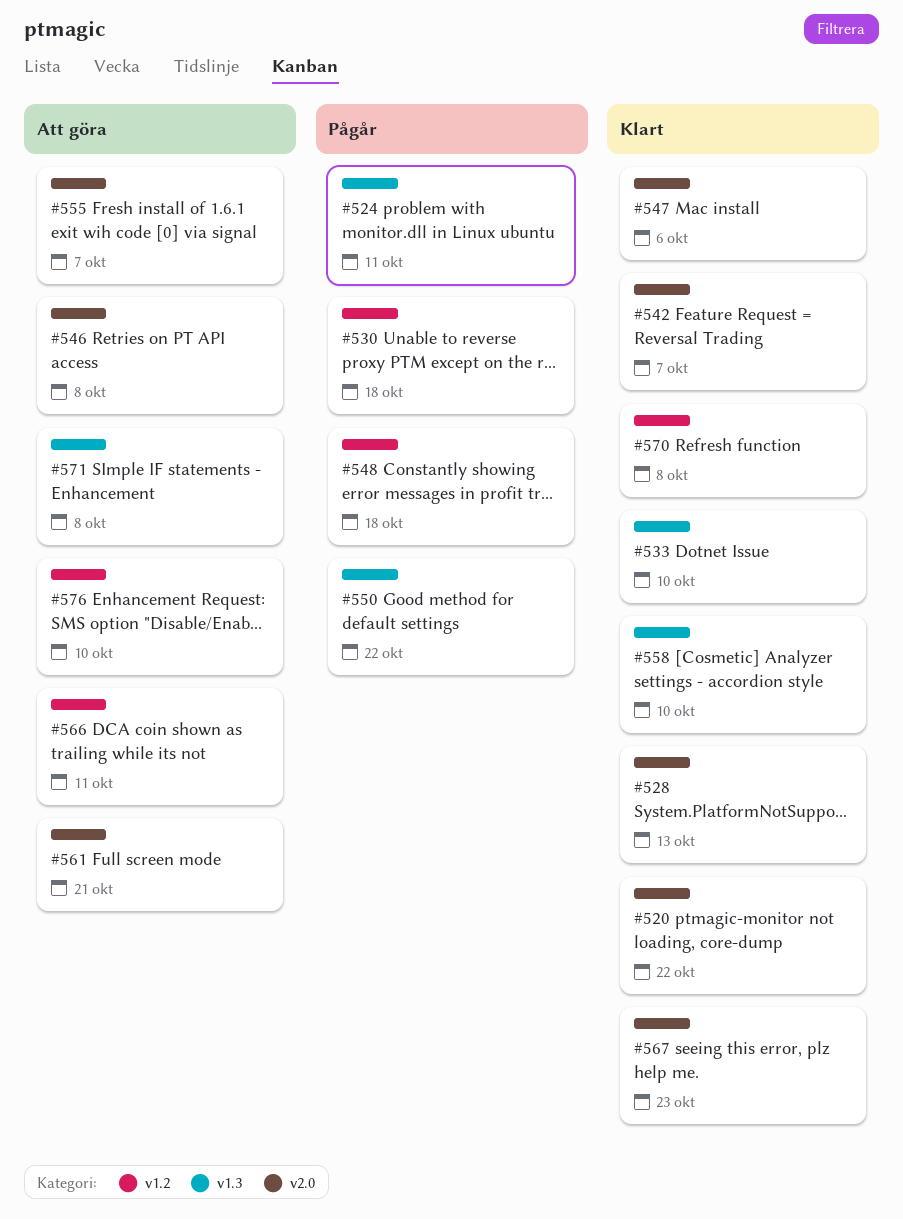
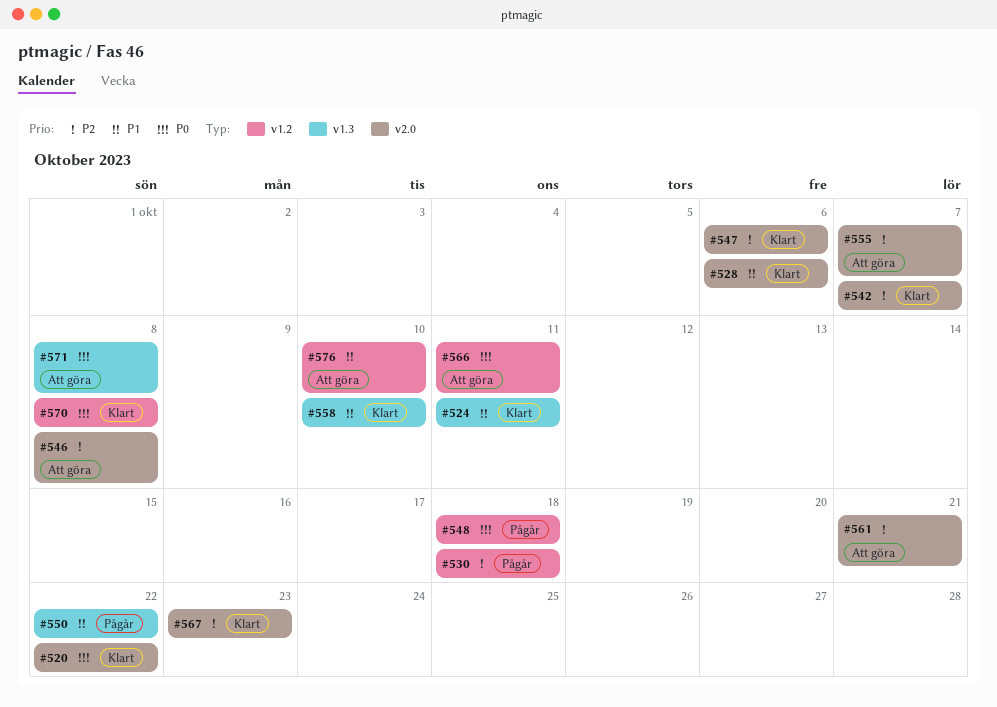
#524, status: Pågår -> Klart
#528, due: Oct 13 -> Oct 6
#533: present -> none

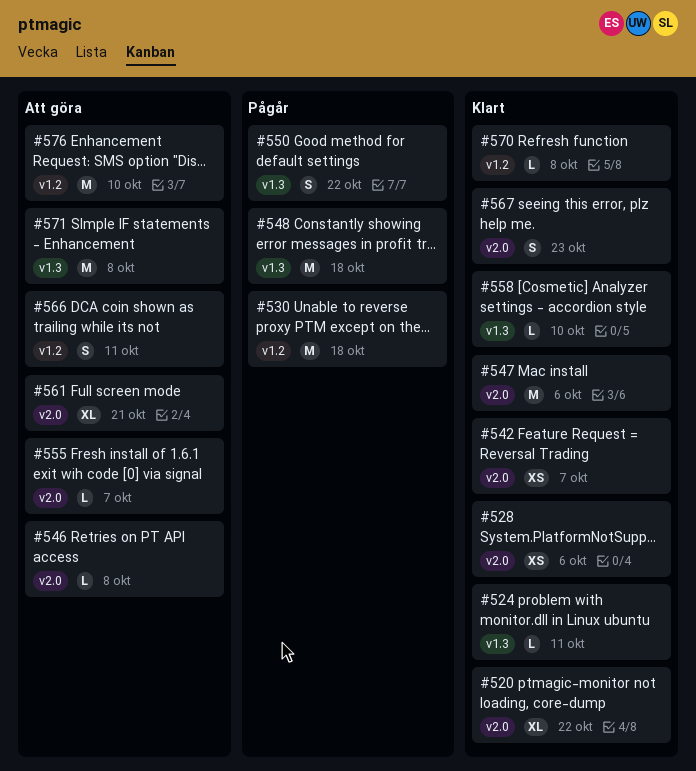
#548, label: v1.2 -> v1.3

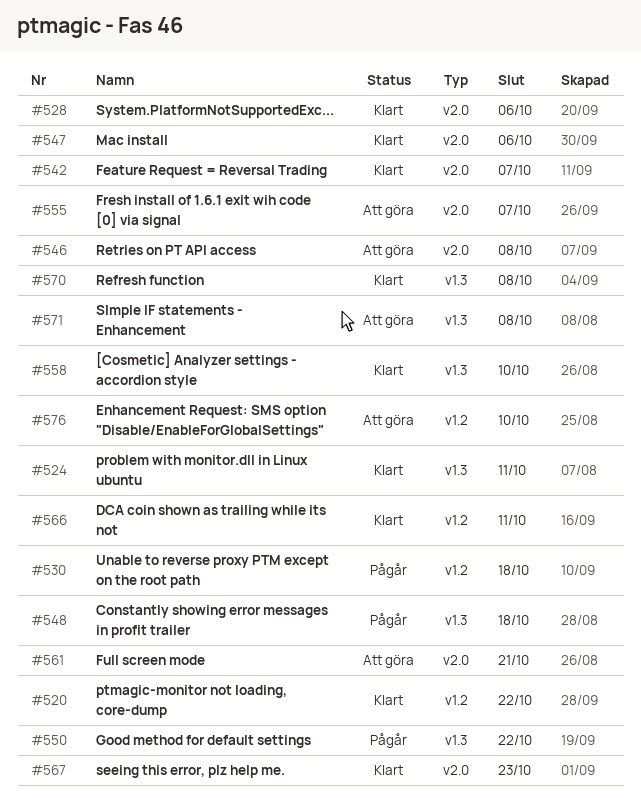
#520, label: v2.0 -> v1.2
#566, status: Att göra -> Klart
#570, label: v1.2 -> v1.3

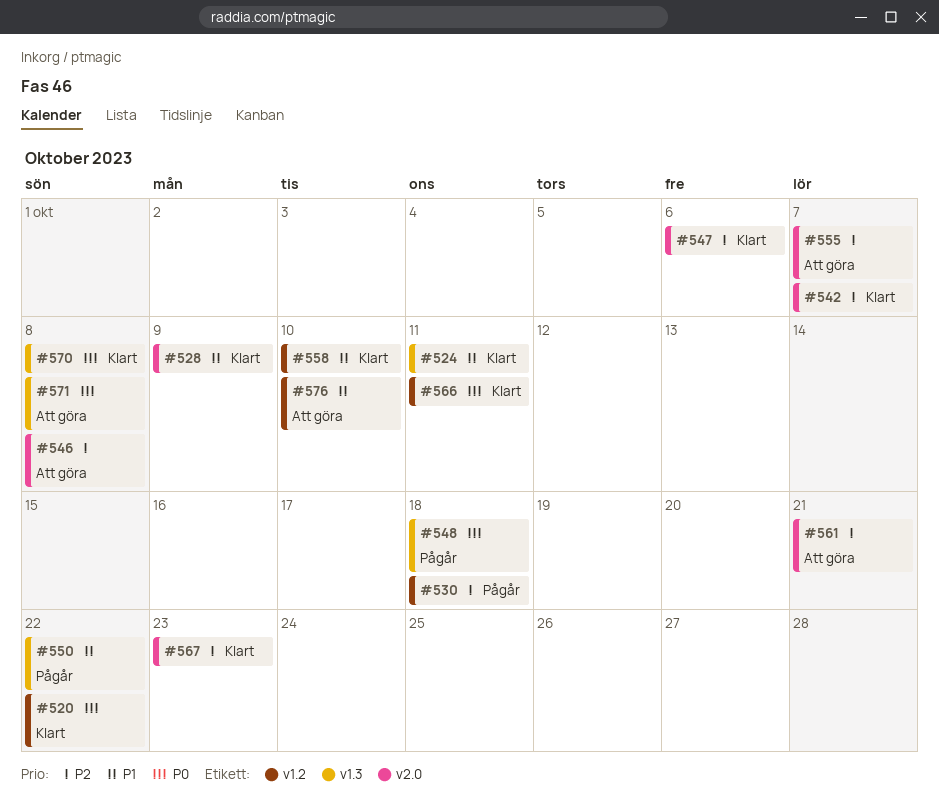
#528, due: Oct 6 -> Oct 9
#558, label: v1.3 -> v1.2

